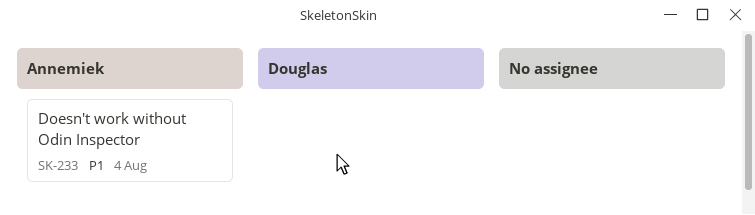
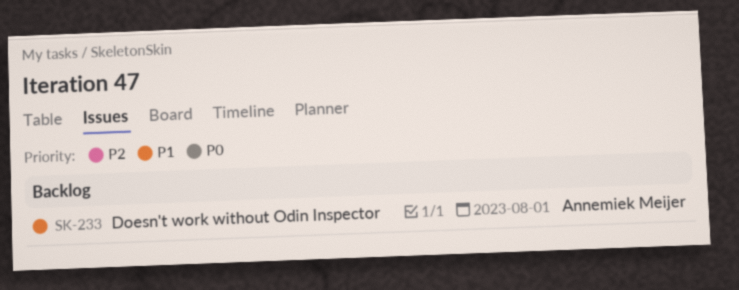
SK-233, due: Aug 4 -> Aug 1

